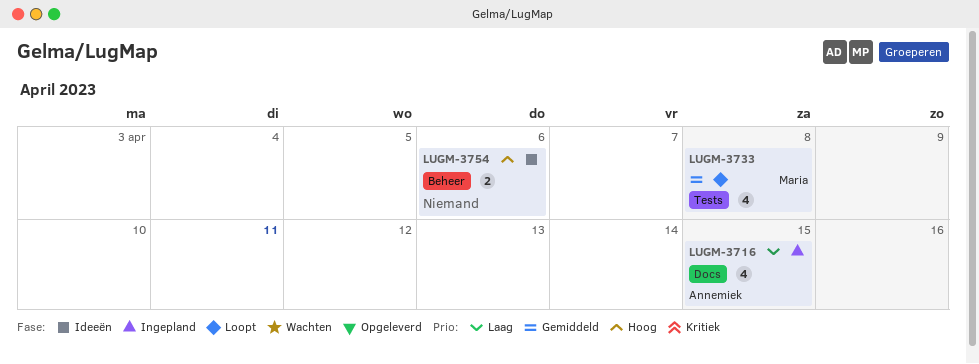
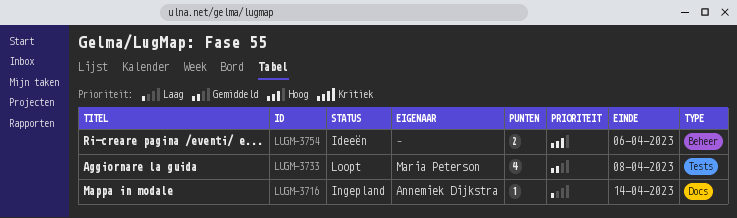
LUGM-3716, estimate: 4 -> 1
LUGM-3716, due: Apr 15 -> Apr 14

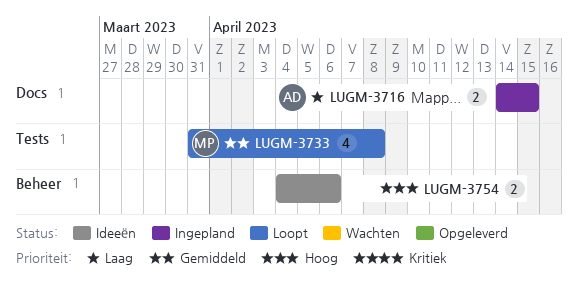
LUGM-3716, estimate: 1 -> 2
LUGM-3716, due: Apr 14 -> Apr 15

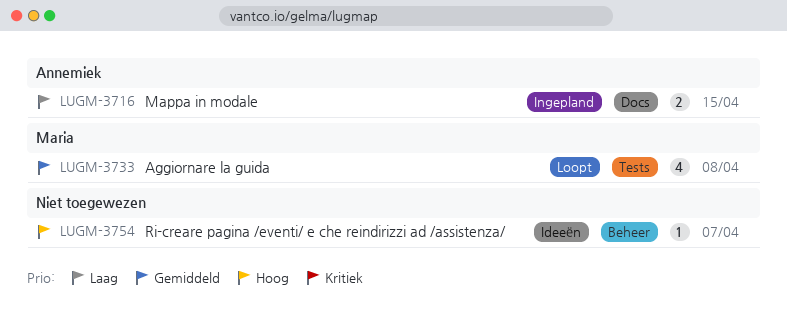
LUGM-3754, estimate: 2 -> 1
LUGM-3754, due: Apr 6 -> Apr 7

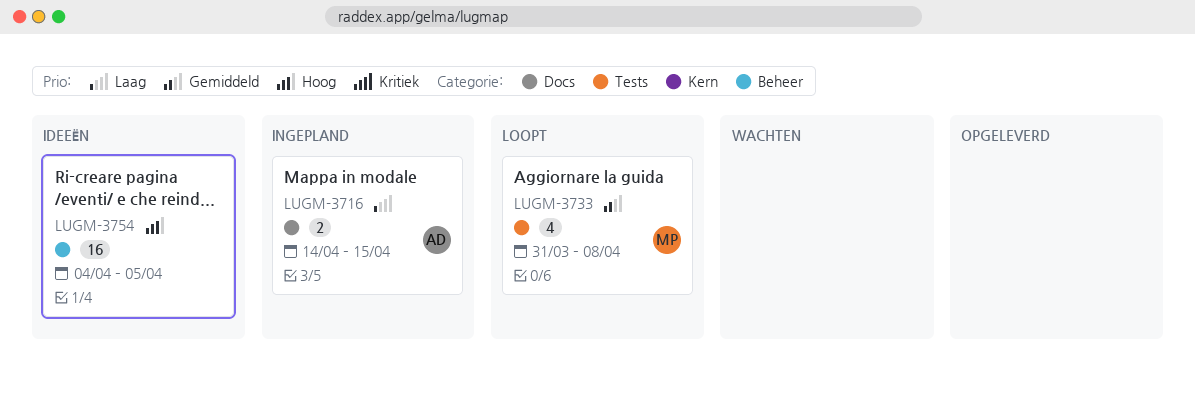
LUGM-3754, estimate: 1 -> 16
LUGM-3754, due: Apr 7 -> Apr 5

